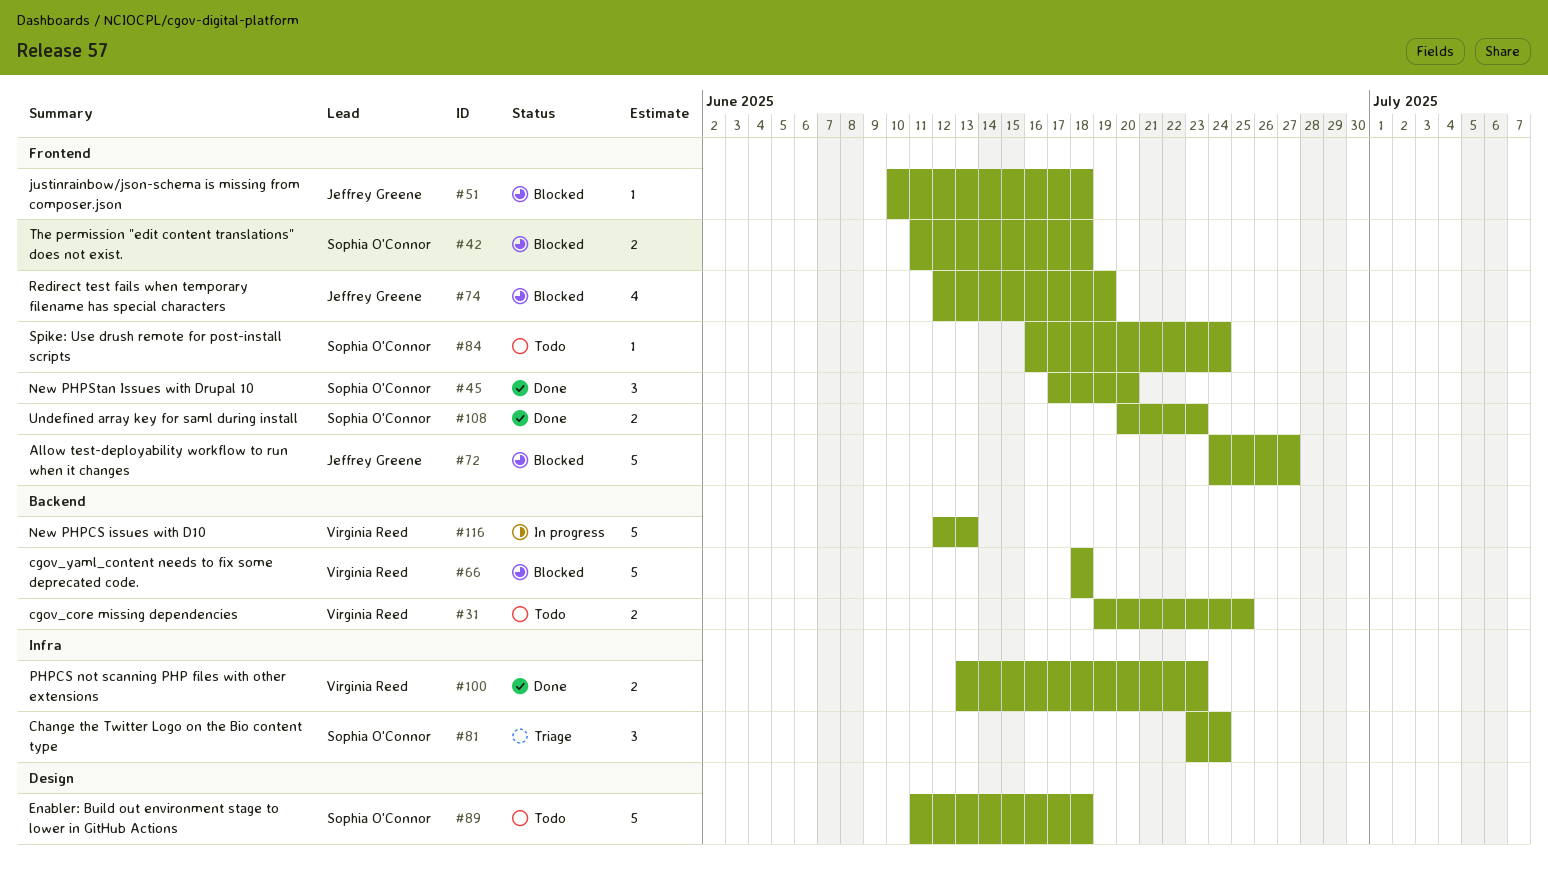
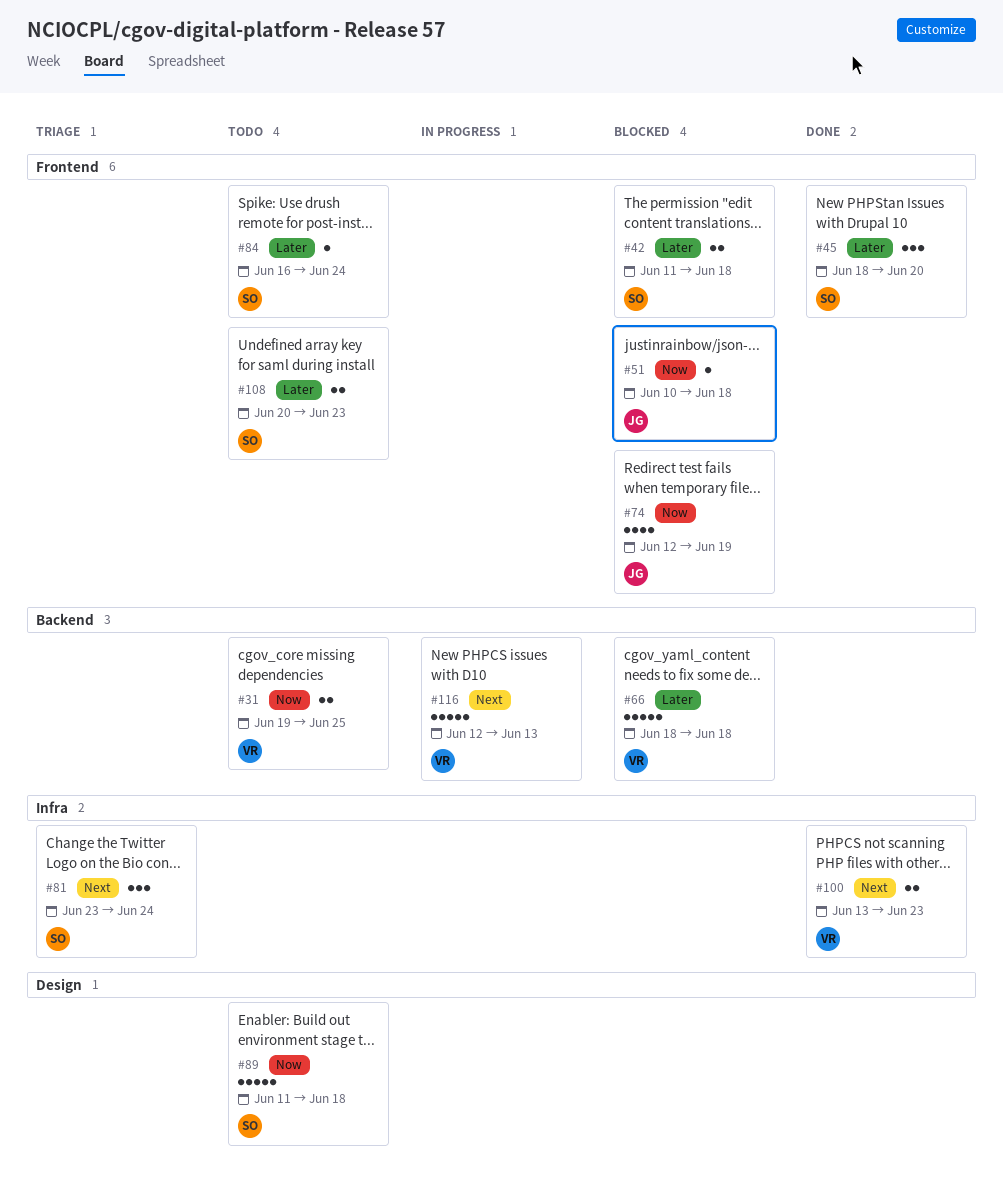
#45, start: Jun 17 -> Jun 18
#72: present -> none
#108, status: Done -> Todo

